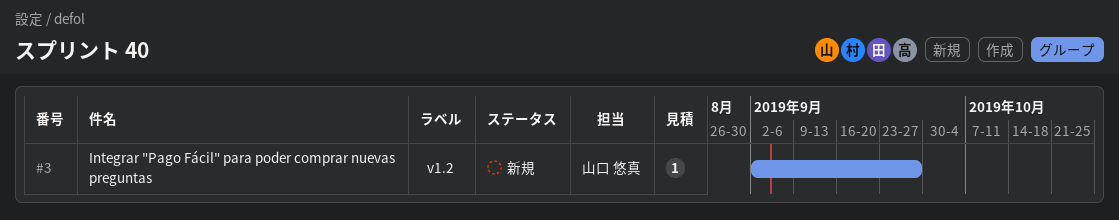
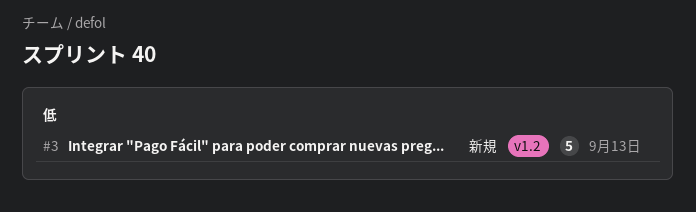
#3, estimate: 1 -> 5
#3, due: Sep 27 -> Sep 13

